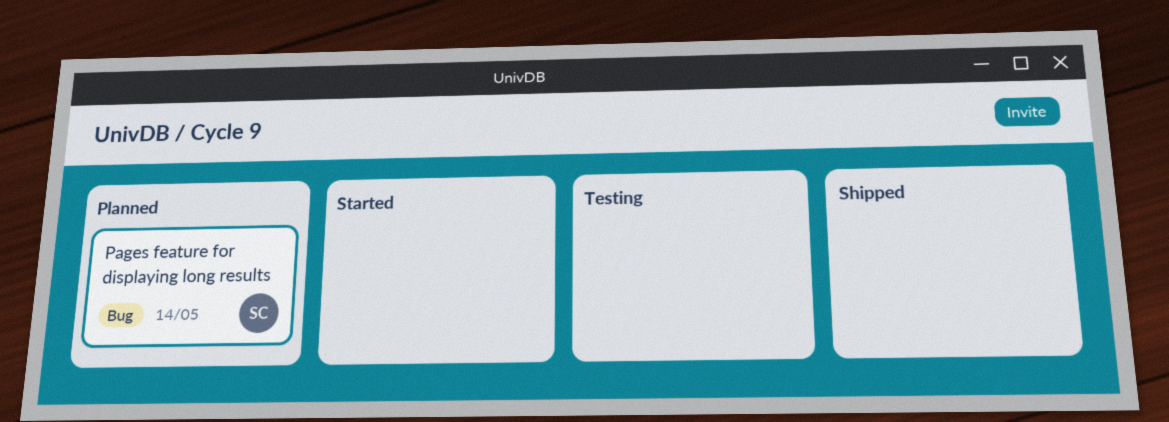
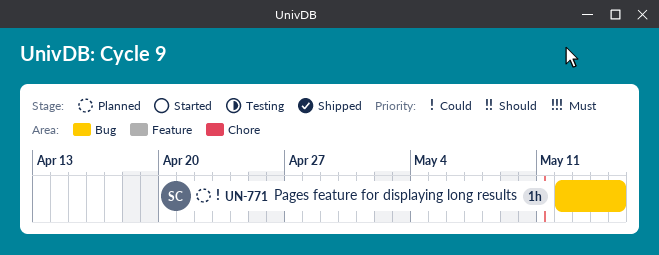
Pages feature for displaying long results, due: May 14 -> May 15

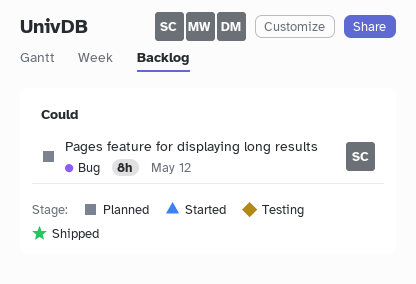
Pages feature for displaying long results, estimate: 1h -> 8h
Pages feature for displaying long results, due: May 15 -> May 12

